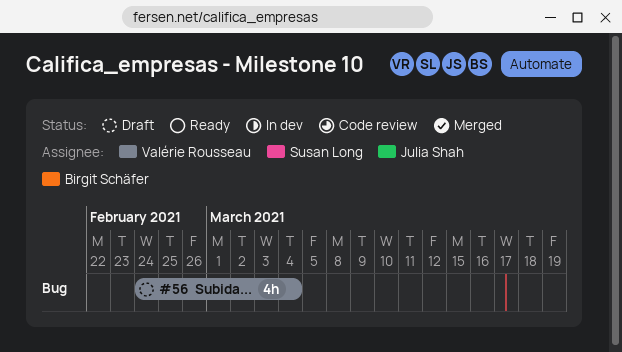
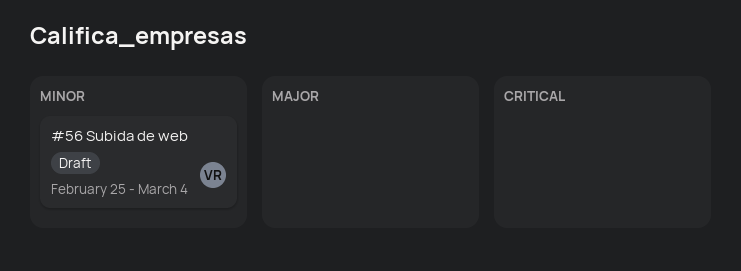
#56, start: Feb 24 -> Feb 25

